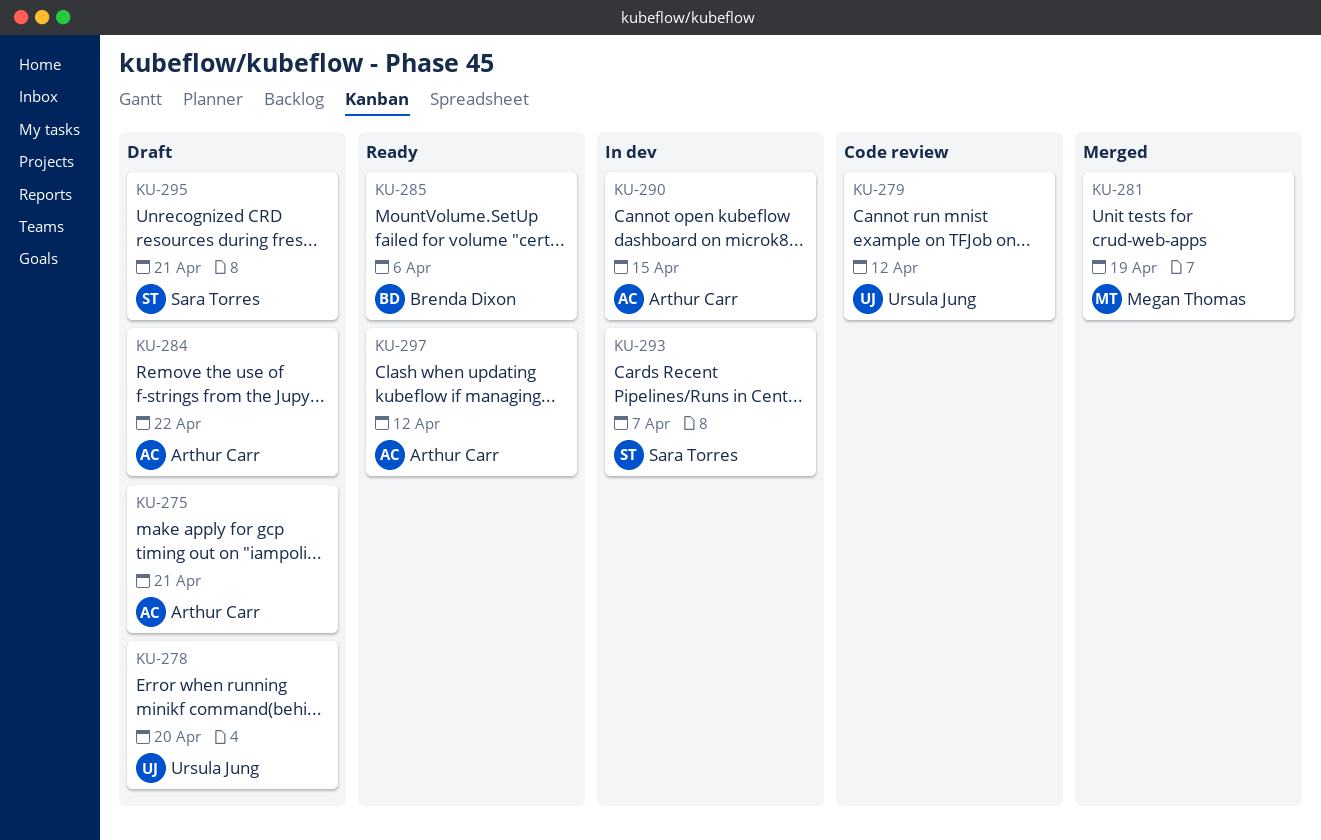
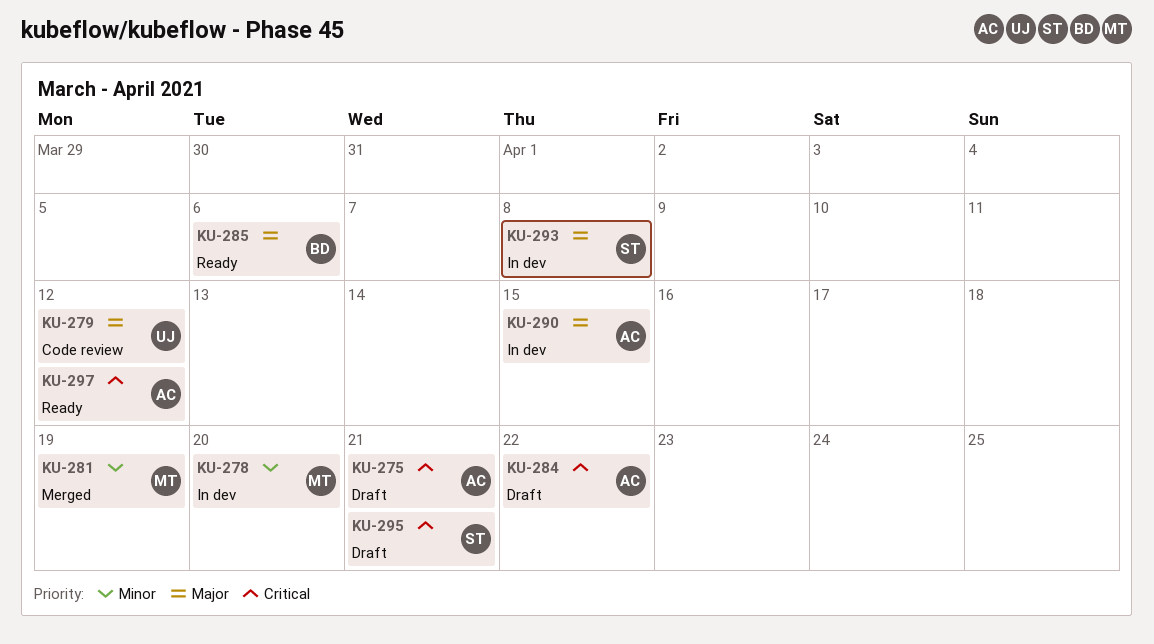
KU-278, status: Draft -> In dev
KU-278, owner: Ursula Jung -> Megan Thomas
KU-293, due: Apr 7 -> Apr 8

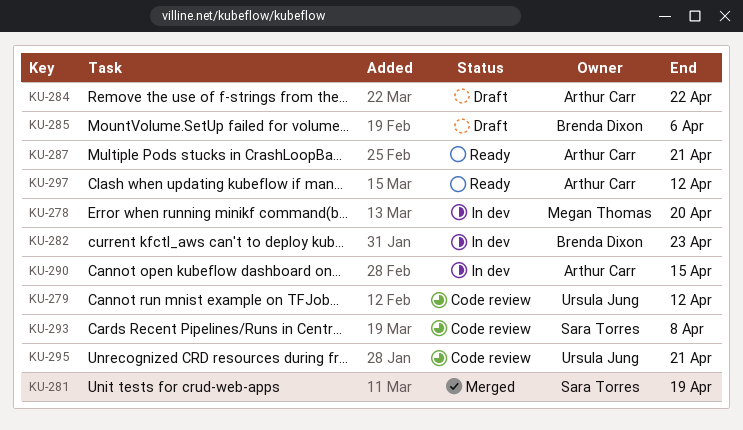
KU-275: present -> none
KU-281, owner: Megan Thomas -> Sara Torres
KU-282: none -> present
KU-285, status: Ready -> Draft
KU-287: none -> present
KU-293, status: In dev -> Code review
KU-295, status: Draft -> Code review
KU-295, owner: Sara Torres -> Ursula Jung

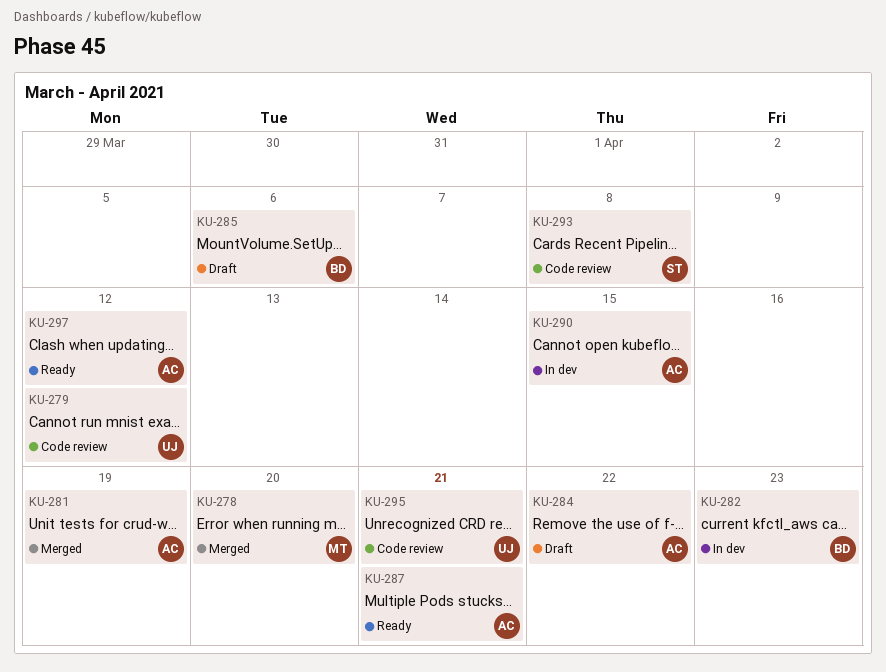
KU-278, status: In dev -> Merged
KU-281, owner: Sara Torres -> Arthur Carr

